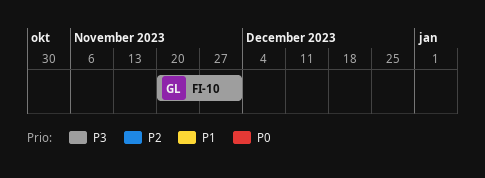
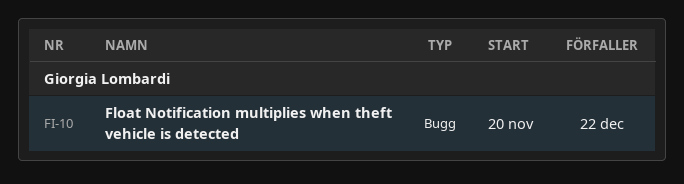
FI-10, due: Dec 1 -> Dec 22

